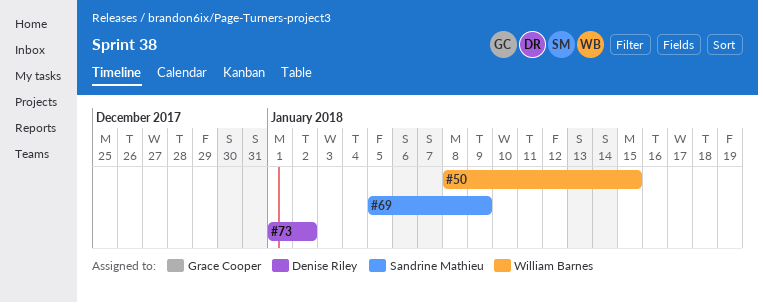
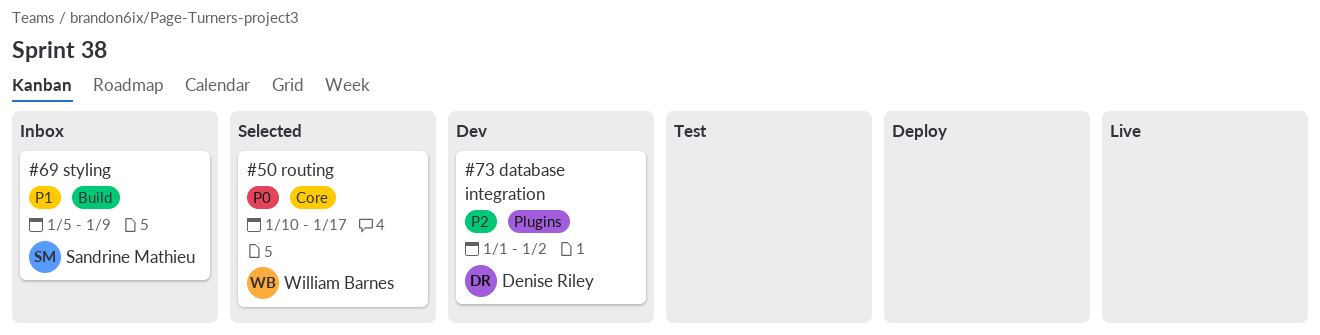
#50, start: Jan 8 -> Jan 10
#50, due: Jan 15 -> Jan 17

